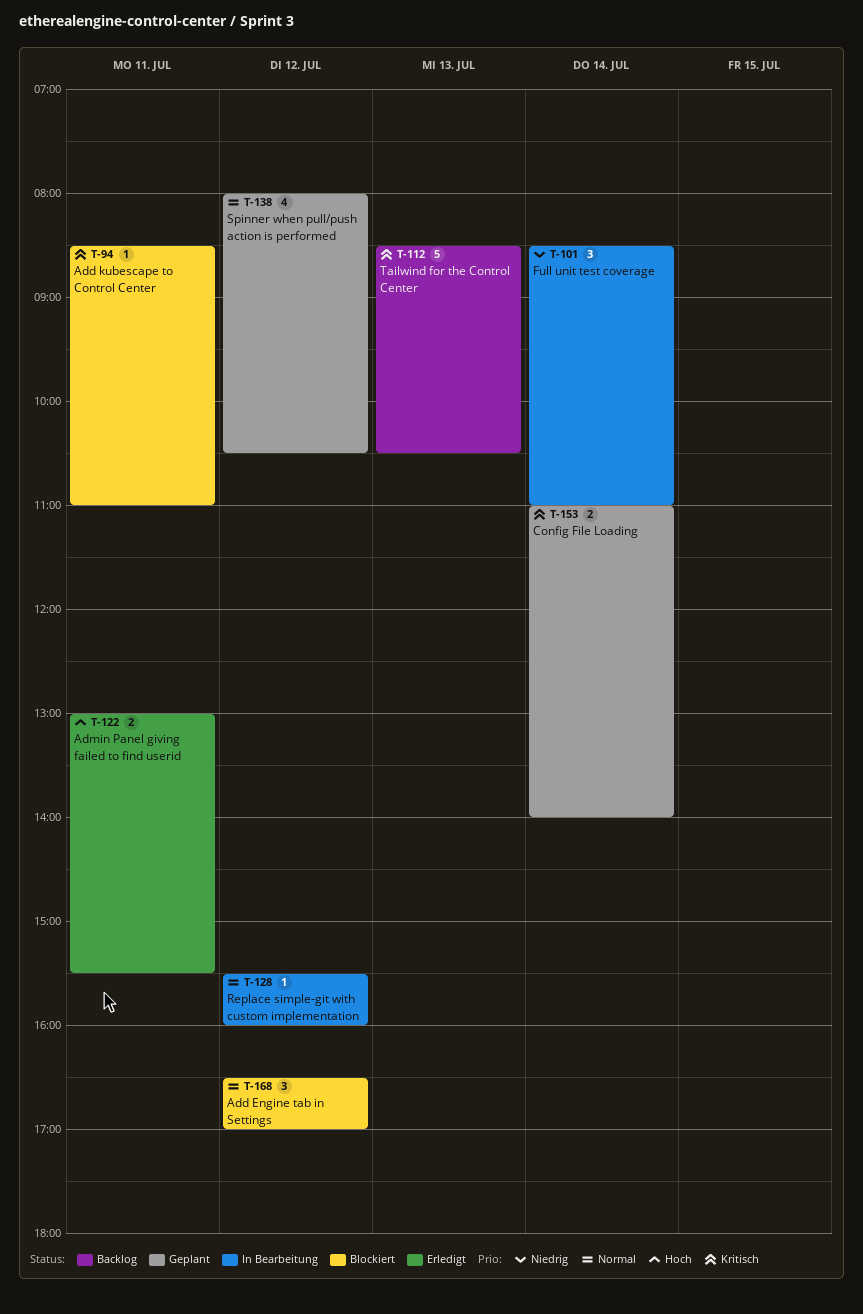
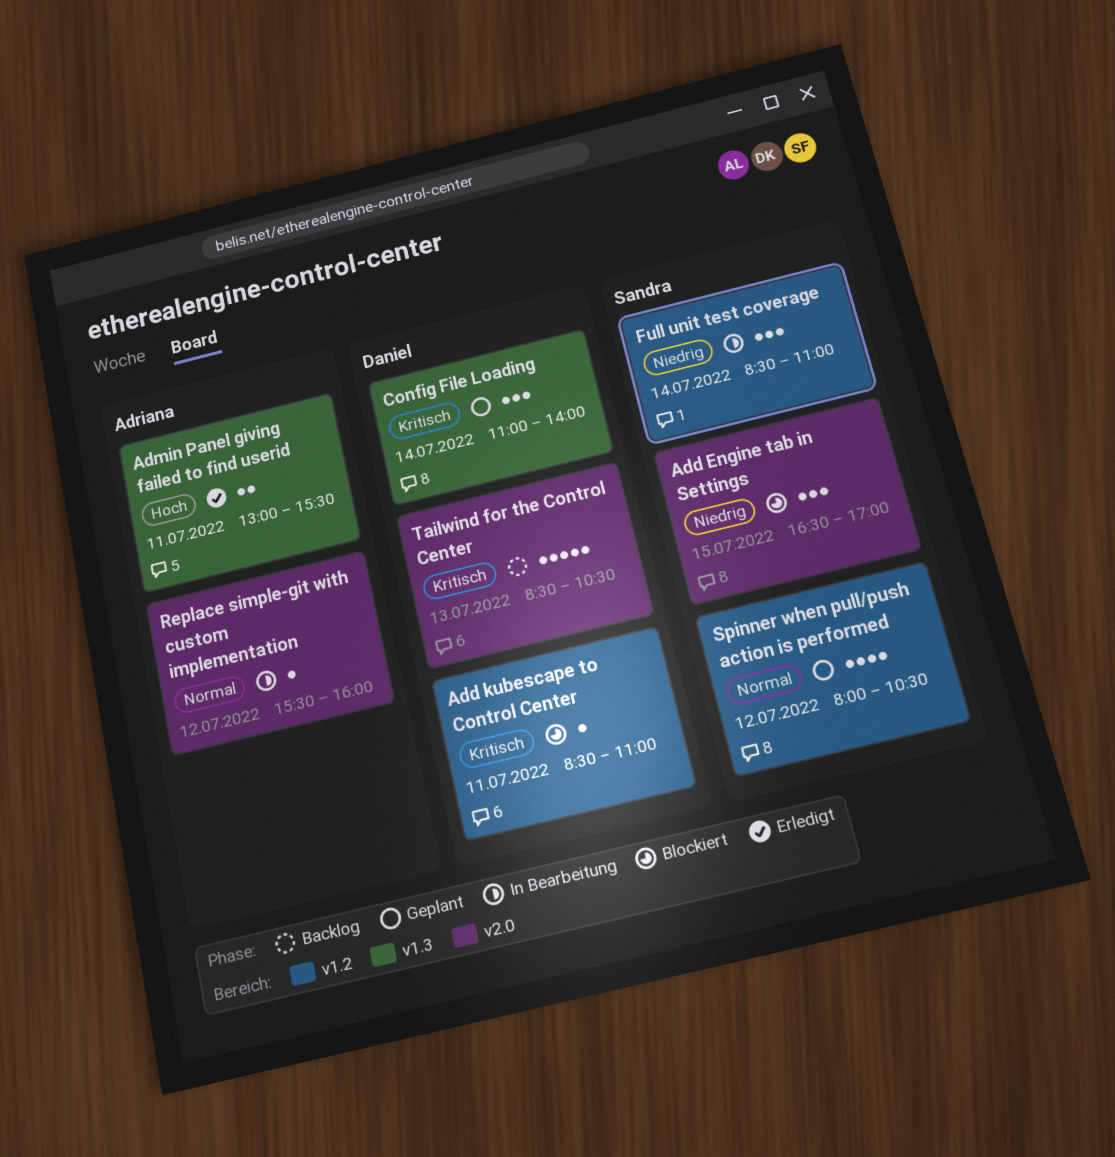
Add Engine tab in Settings, priority: Normal -> Niedrig
Add Engine tab in Settings, day: Jul 12 -> Jul 15
Config File Loading, estimate: 2 -> 3

